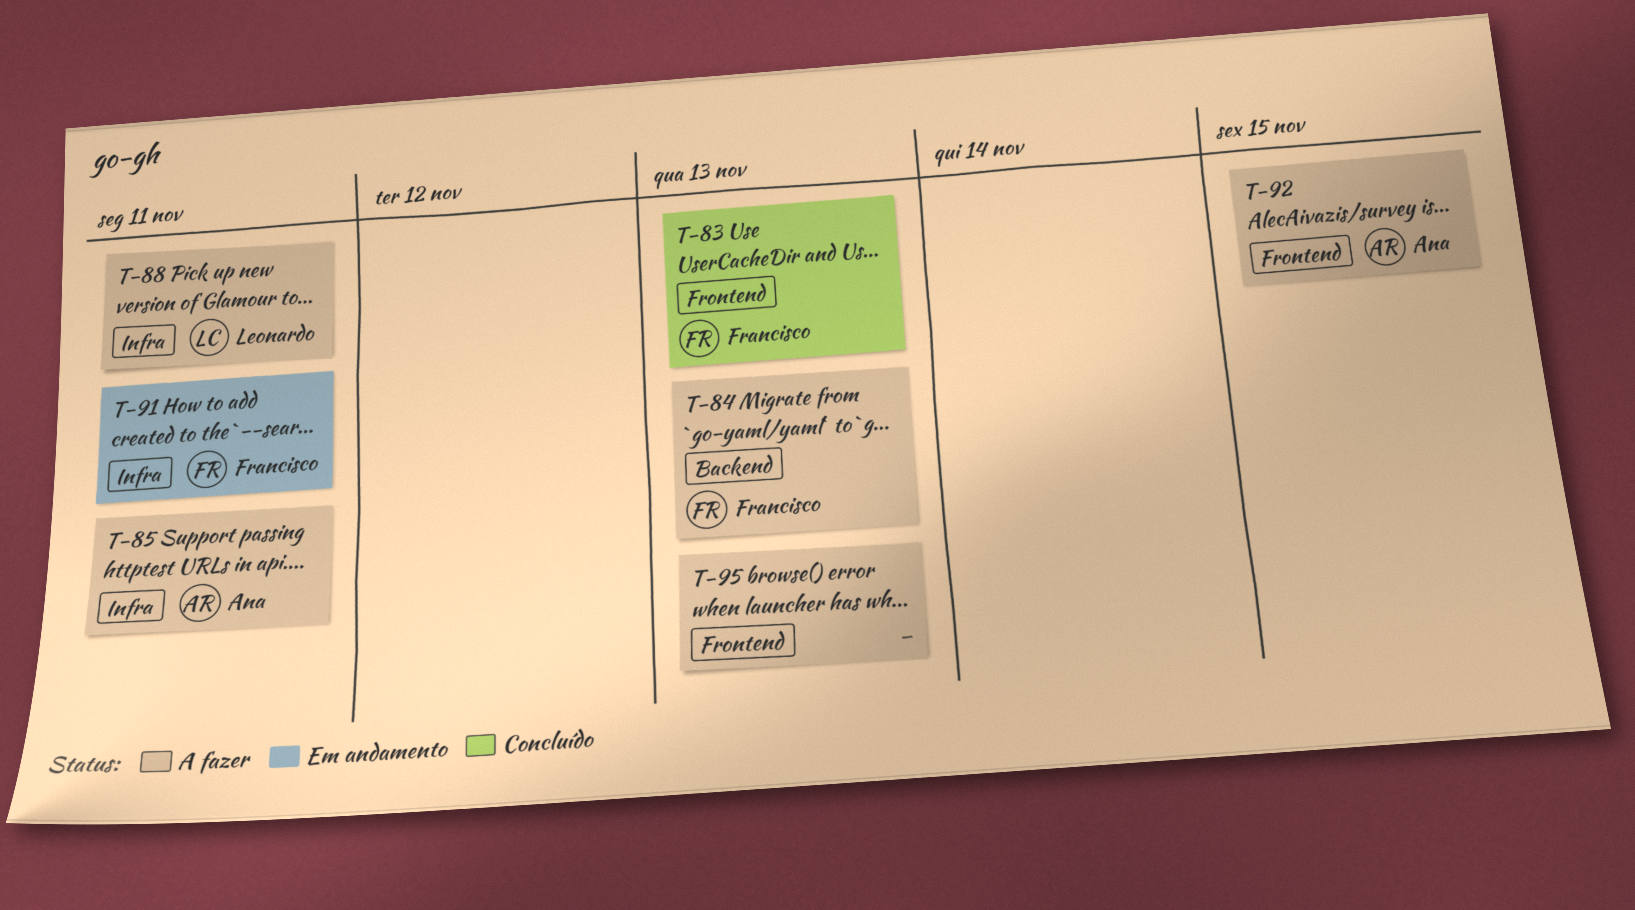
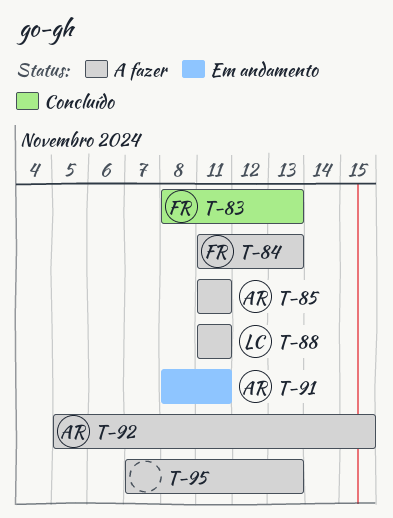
T-91, owner: Francisco -> Ana

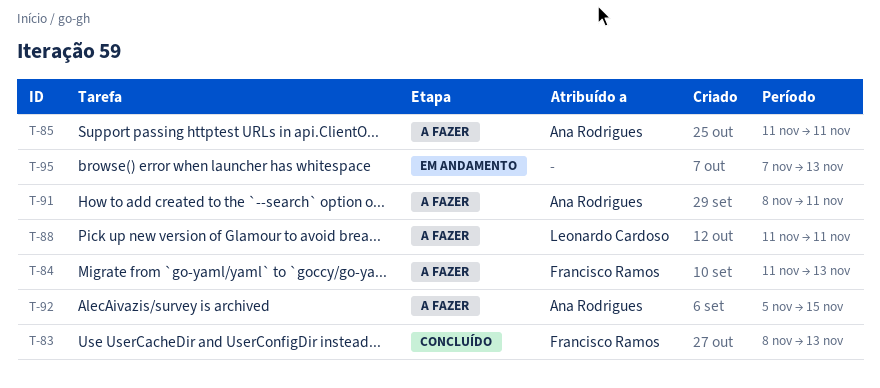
T-91, status: Em andamento -> A fazer
T-95, status: A fazer -> Em andamento

